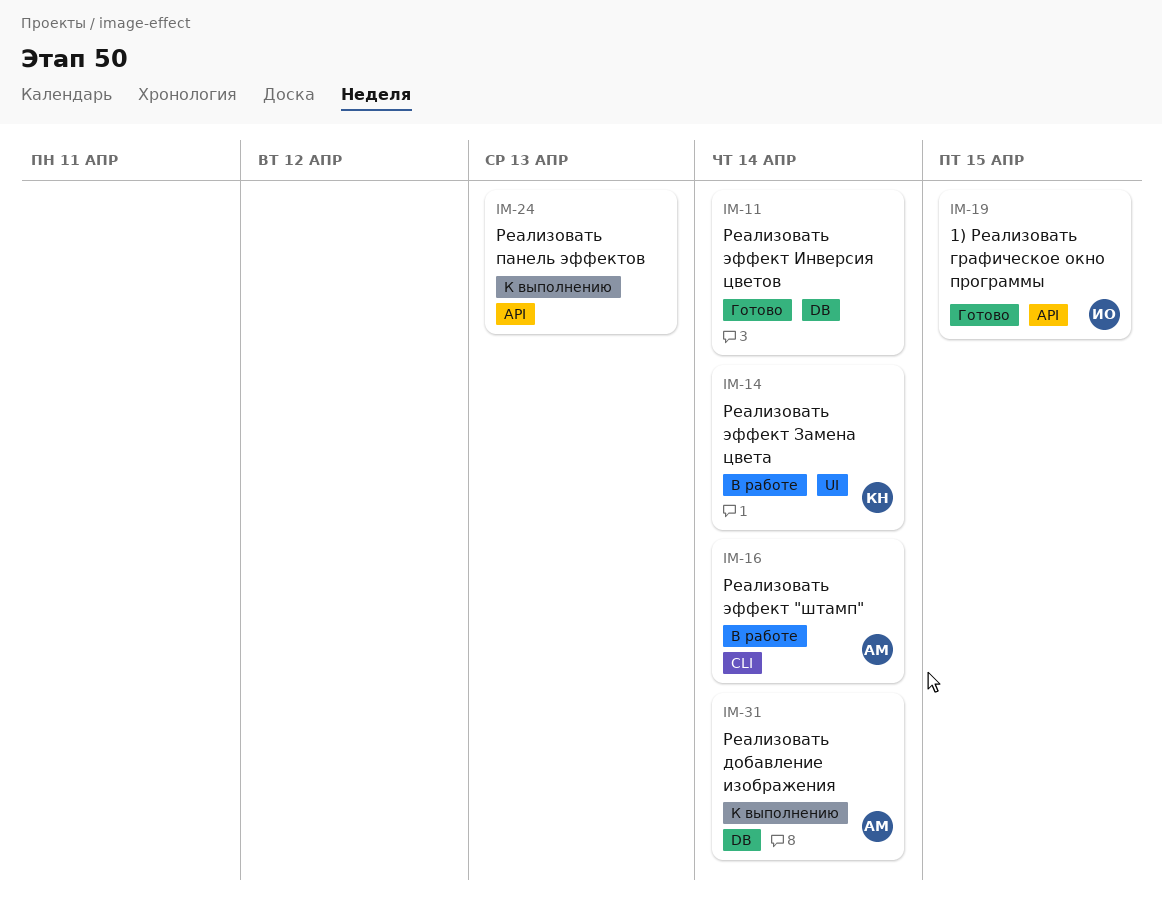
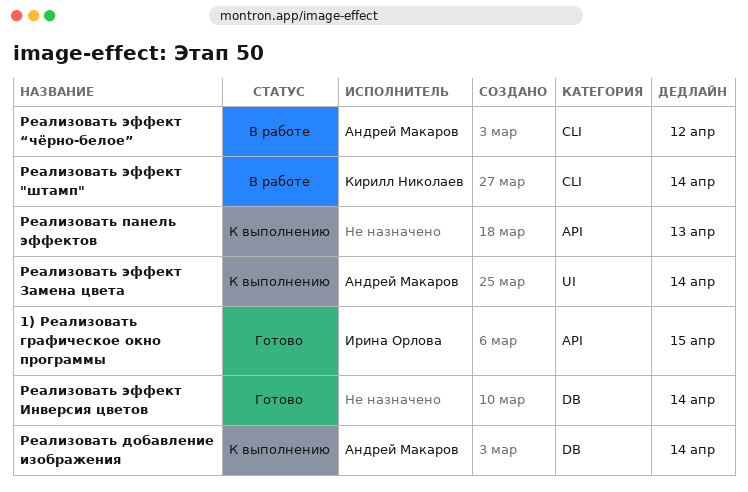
Реализовать эффект "штамп", owner: Андрей Макаров -> Кирилл Николаев
Реализовать эффект Замена цвета, status: В работе -> К выполнению
Реализовать эффект Замена цвета, owner: Кирилл Николаев -> Андрей Макаров
Реализовать эффект “чёрно-белое”: none -> present

